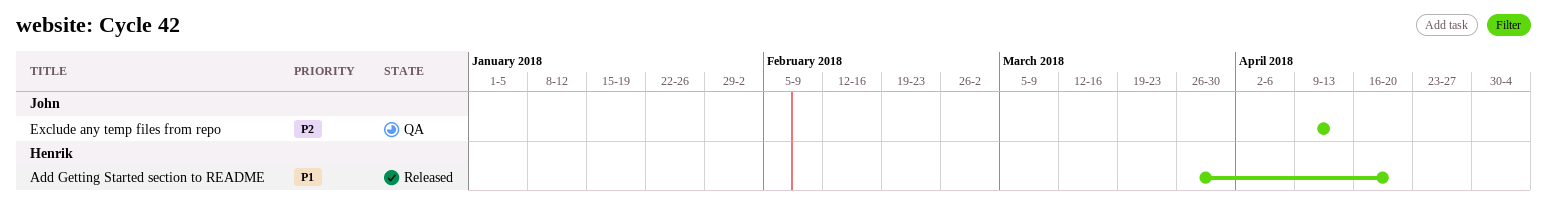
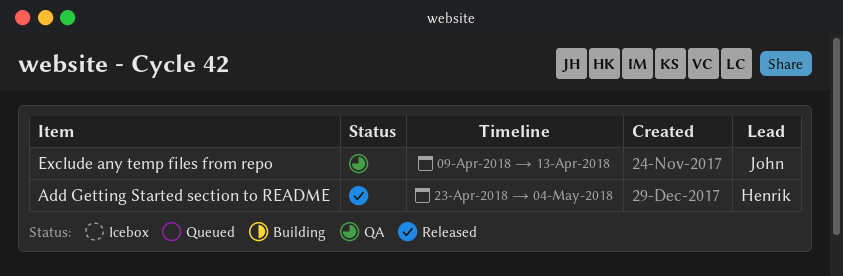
Add Getting Started section to README, start: Mar 26 -> Apr 23
Add Getting Started section to README, due: Apr 20 -> May 4

